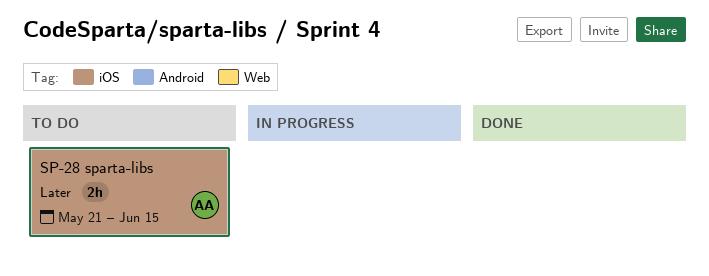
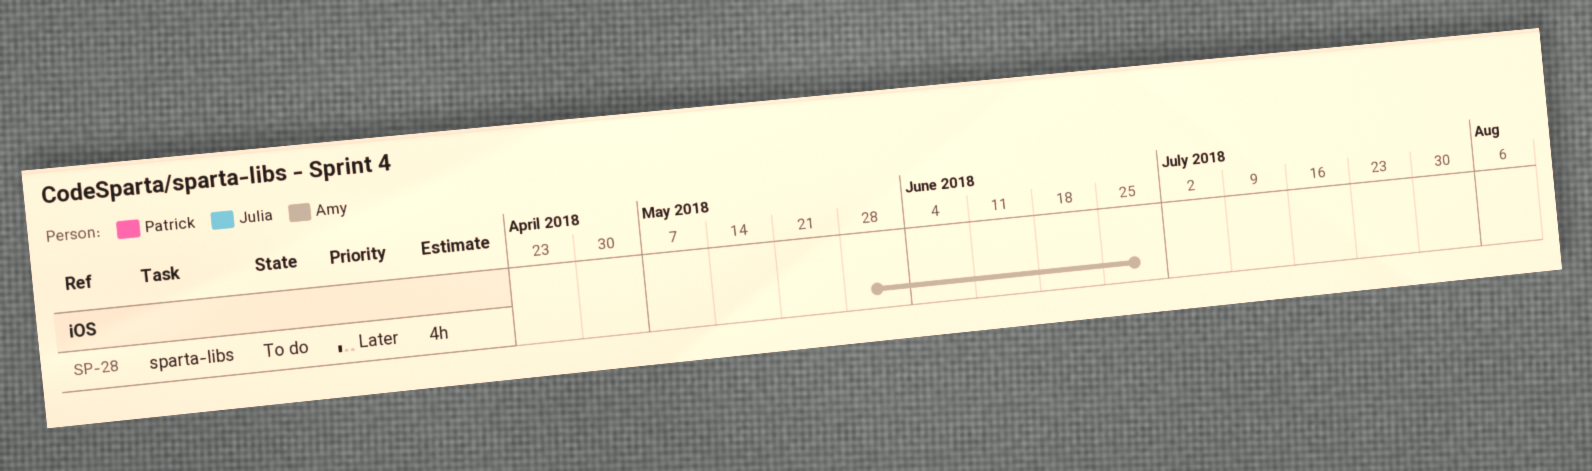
SP-28, estimate: 2h -> 4h
SP-28, start: May 21 -> May 28
SP-28, due: Jun 15 -> Jun 29

